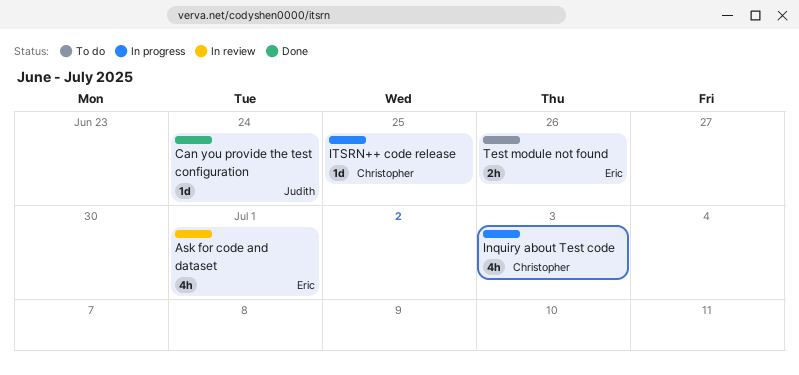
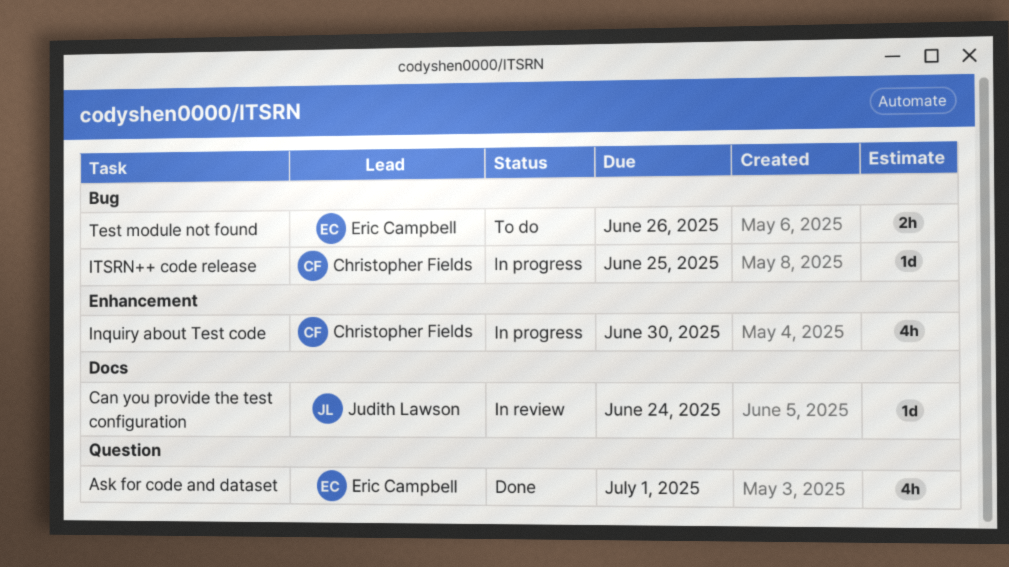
Ask for code and dataset, status: In review -> Done
Can you provide the test configuration, status: Done -> In review
Inquiry about Test code, due: Jul 3 -> Jun 30

